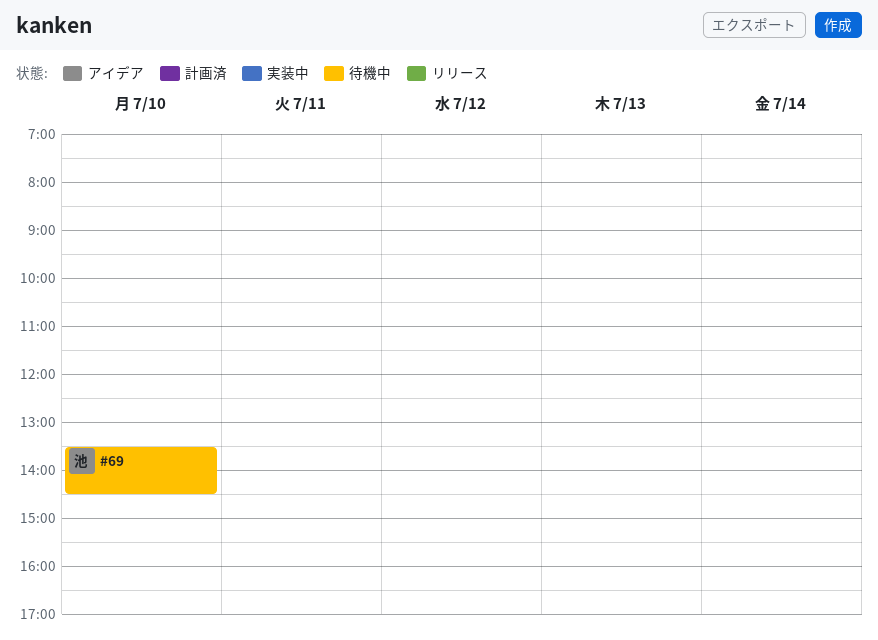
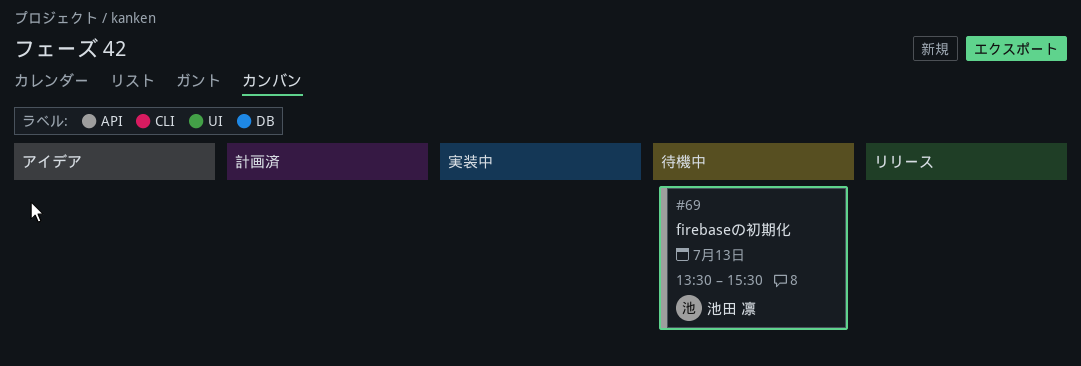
#69, day: Jul 10 -> Jul 13
#69, ends: 14:30 -> 15:30

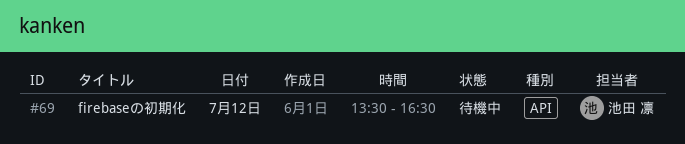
#69, day: Jul 13 -> Jul 12
#69, ends: 15:30 -> 16:30

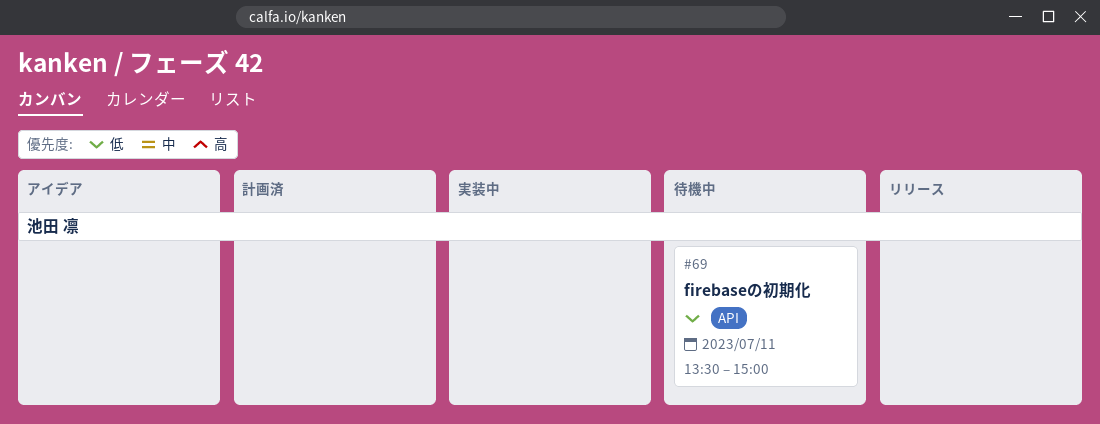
#69, day: Jul 12 -> Jul 11
#69, ends: 16:30 -> 15:00

